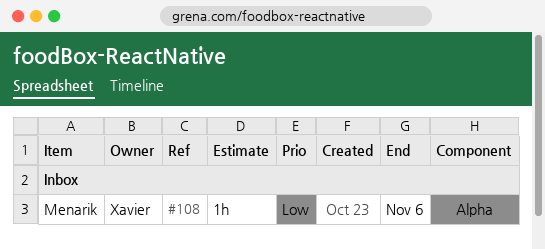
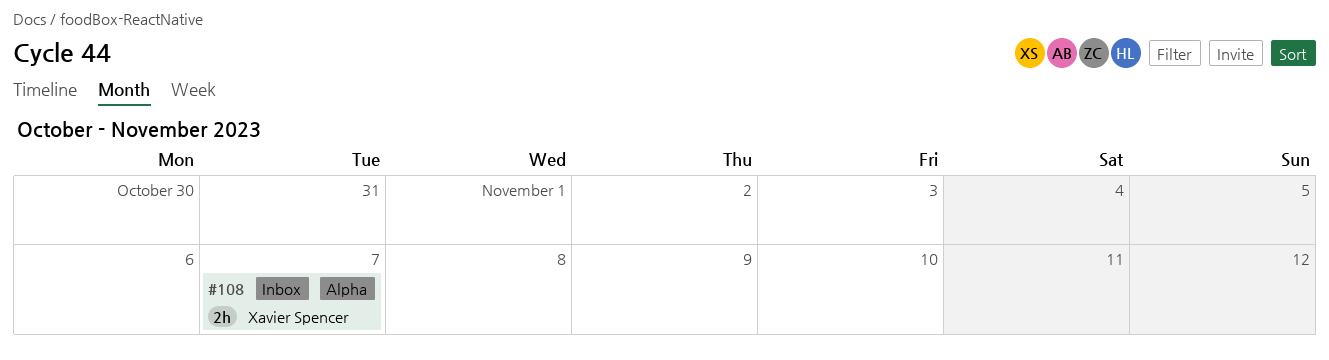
#108, estimate: 1h -> 2h
#108, due: Nov 6 -> Nov 7

